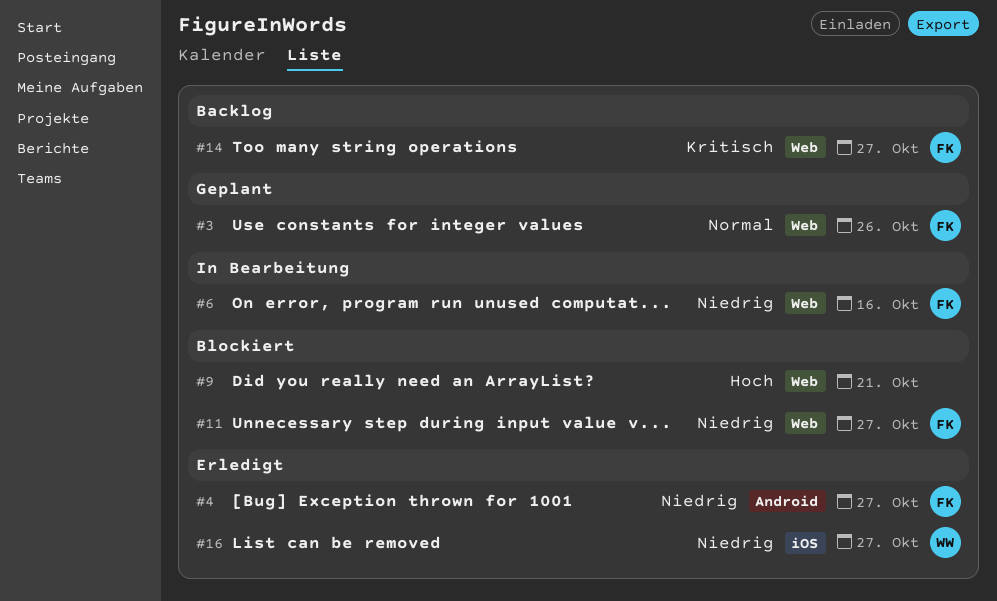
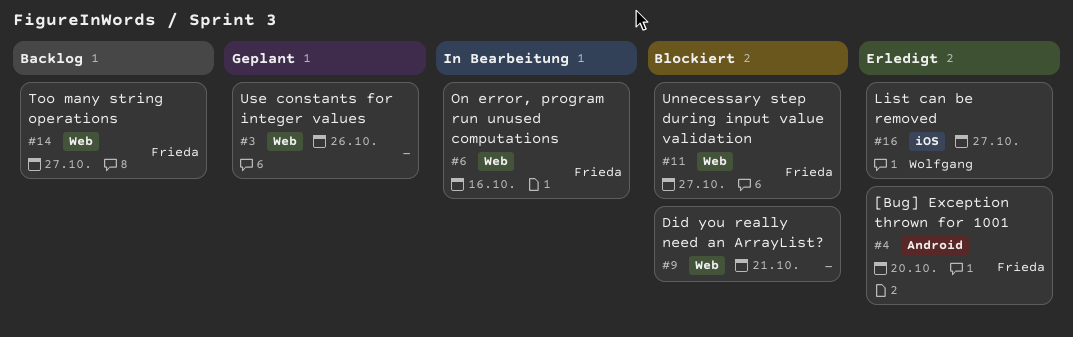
#3, owner: Frieda -> none
#4, due: Oct 27 -> Oct 20

